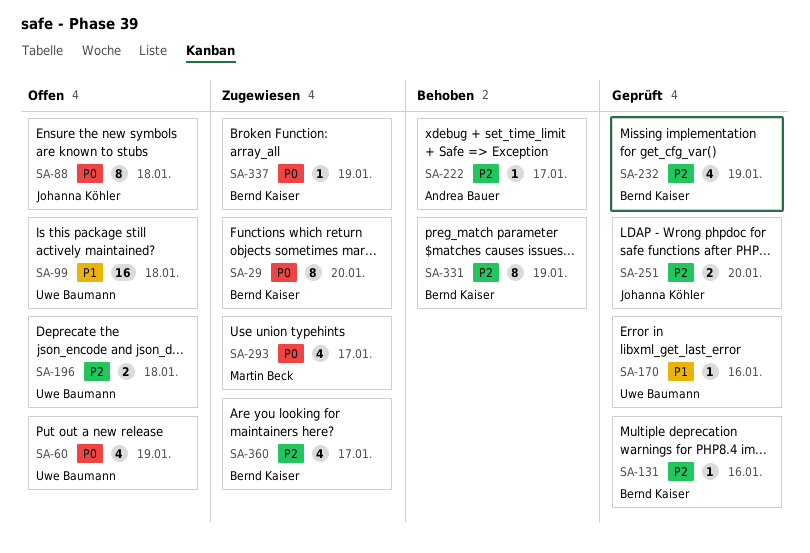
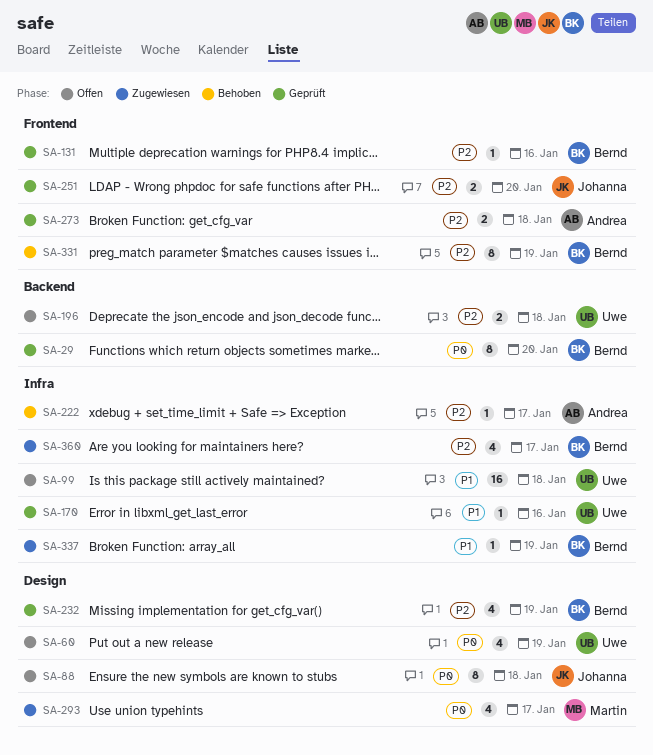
SA-29, status: Zugewiesen -> Geprüft
SA-273: none -> present
SA-337, priority: P0 -> P1

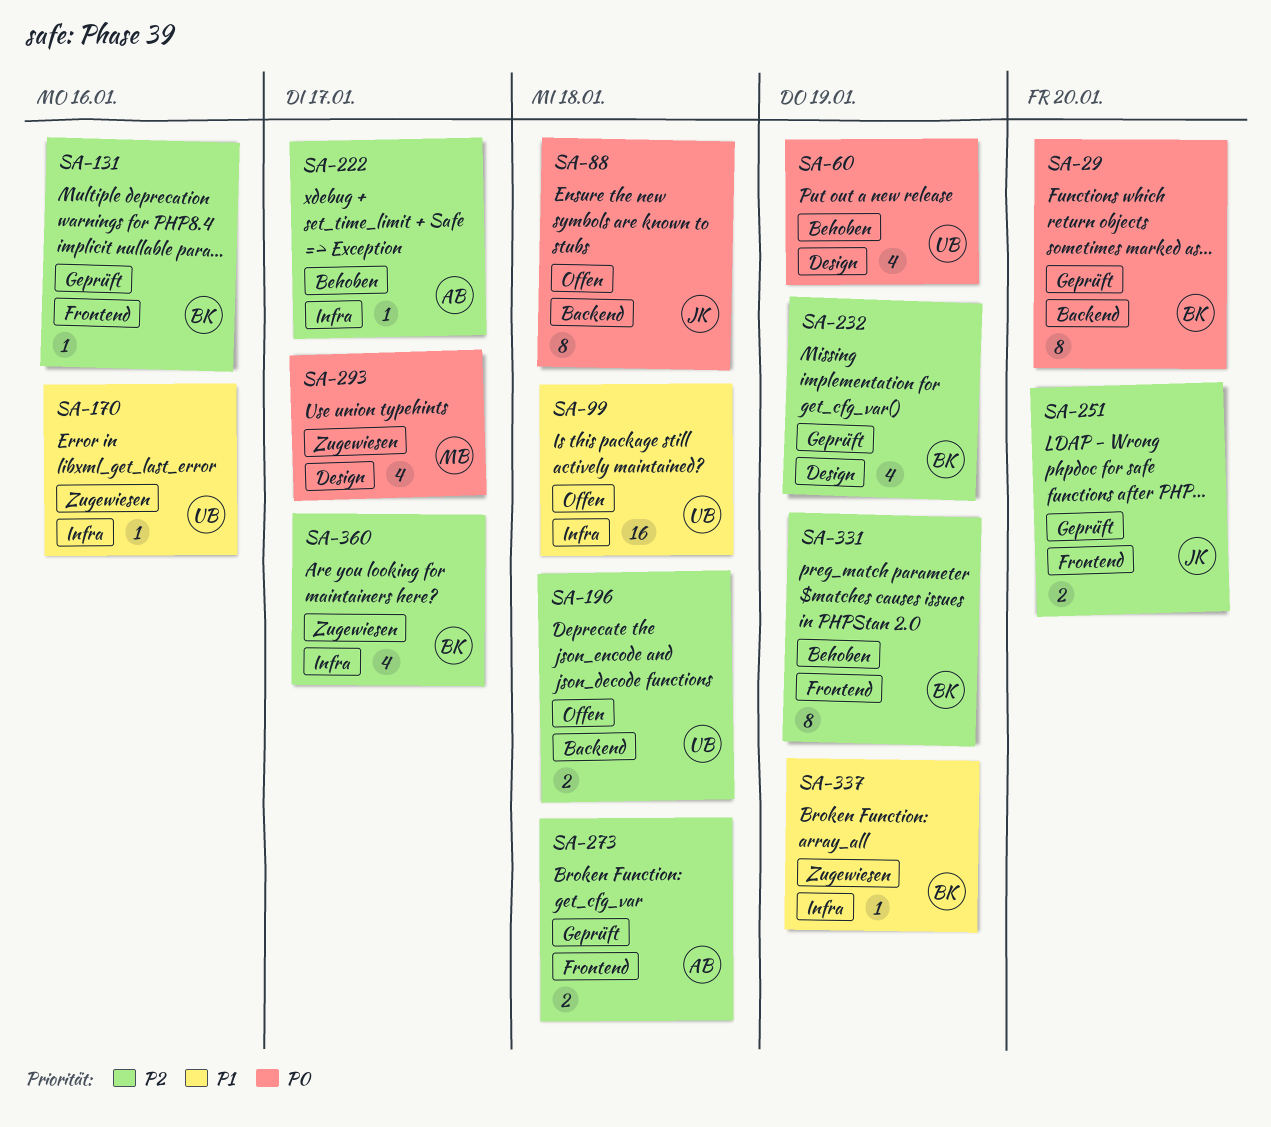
SA-60, status: Offen -> Behoben
SA-88, label: Design -> Backend
SA-170, status: Geprüft -> Zugewiesen

